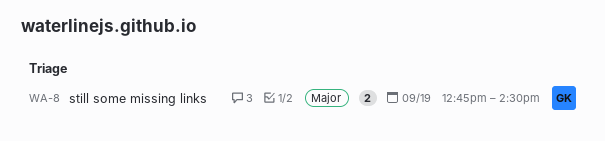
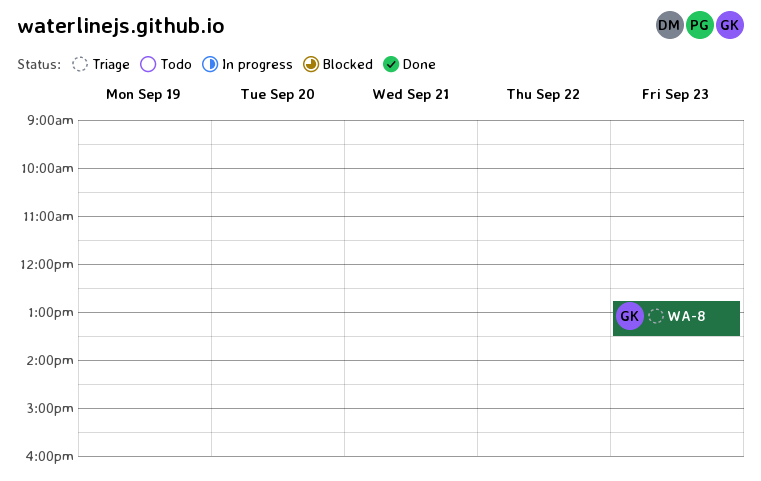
WA-8, day: Sep 19 -> Sep 23
WA-8, ends: 14:30 -> 13:30

